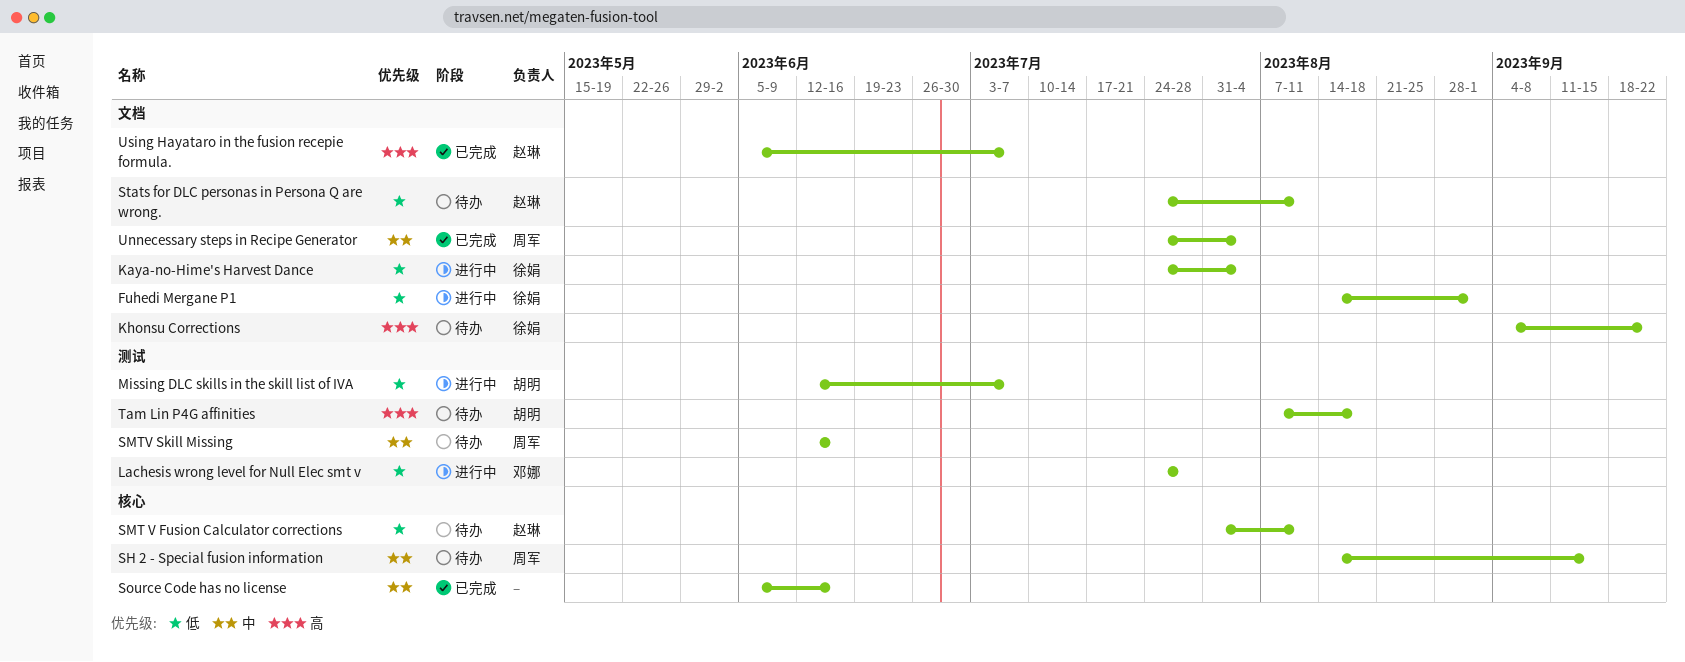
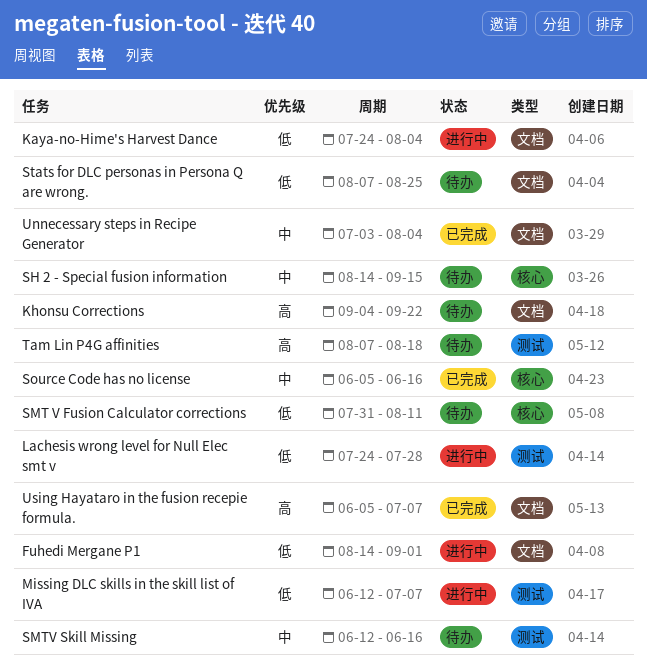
Stats for DLC personas in Persona Q are wrong., start: Jul 24 -> Aug 7
Stats for DLC personas in Persona Q are wrong., due: Aug 11 -> Aug 25
Unnecessary steps in Recipe Generator, start: Jul 24 -> Jul 3

